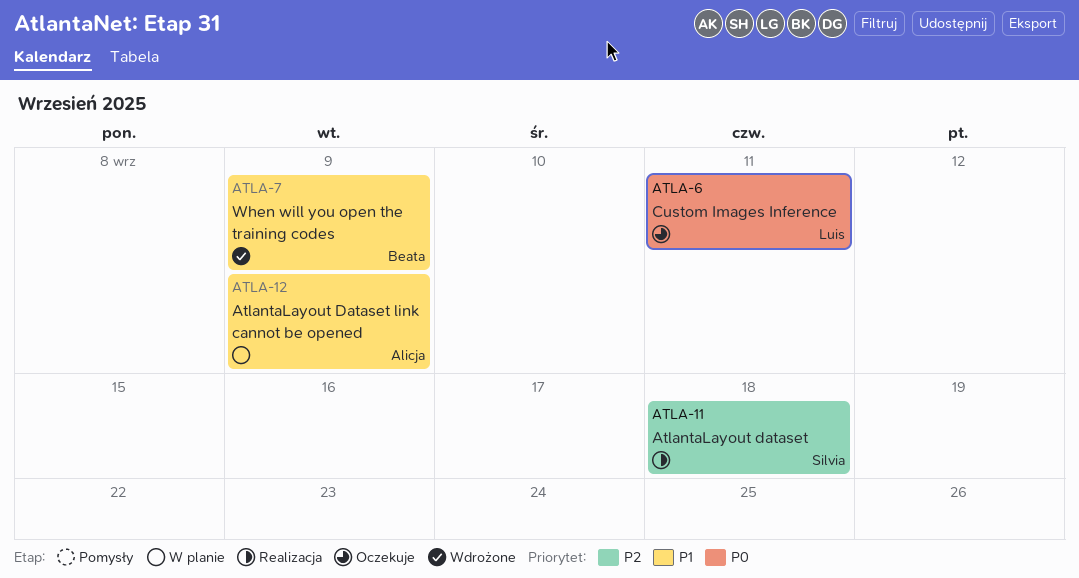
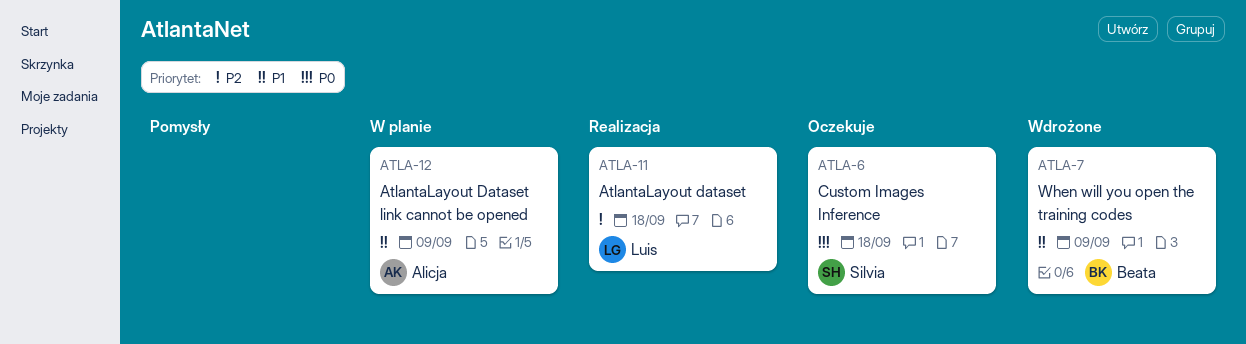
ATLA-6, owner: Luis -> Silvia
ATLA-6, due: Sep 11 -> Sep 18
ATLA-11, owner: Silvia -> Luis

